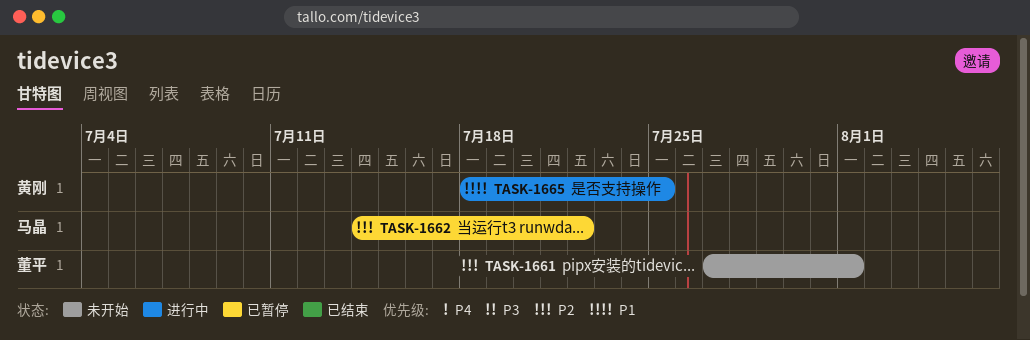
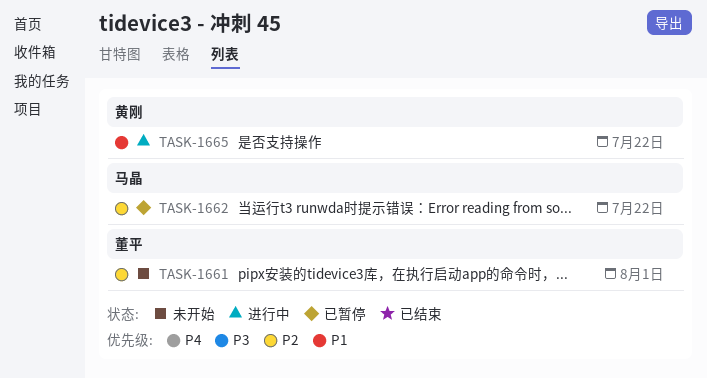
TASK-1665, due: Jul 25 -> Jul 22

